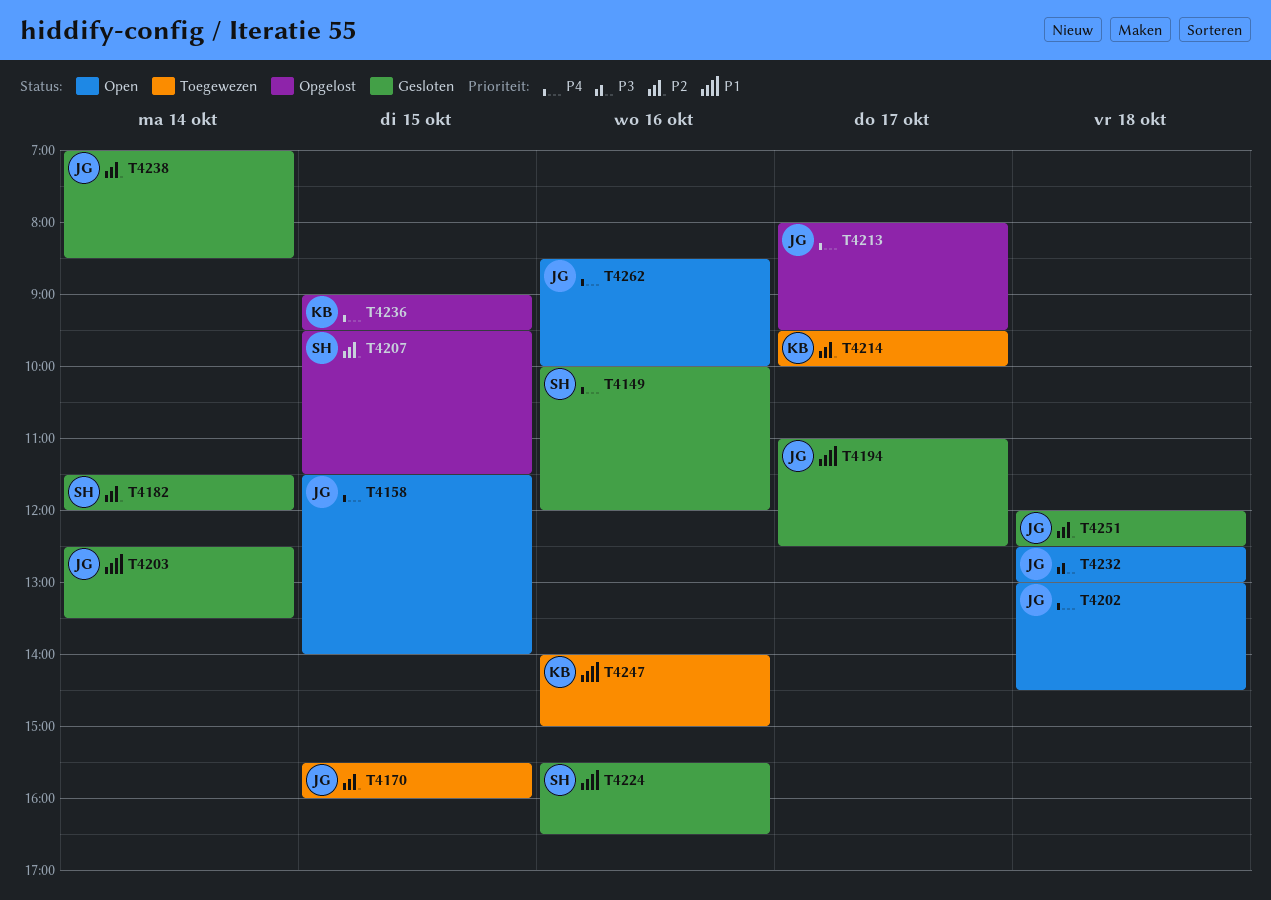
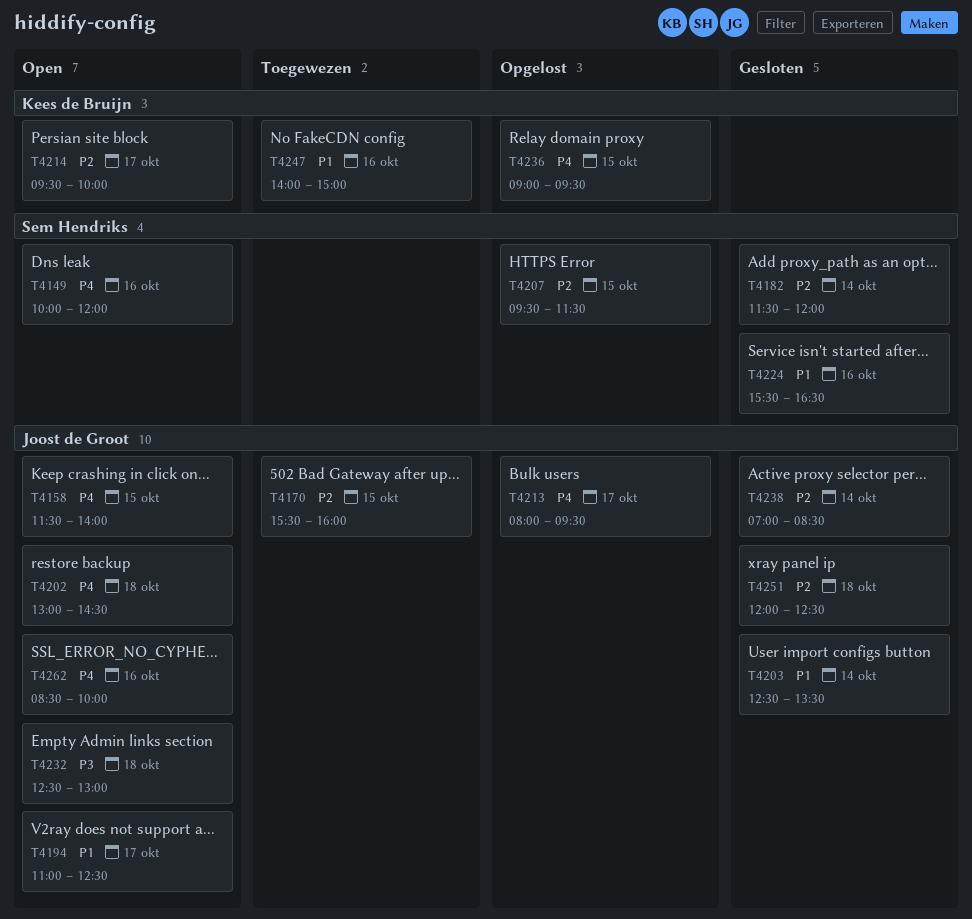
T4149, status: Gesloten -> Open
T4194, status: Gesloten -> Open
T4214, status: Toegewezen -> Open

